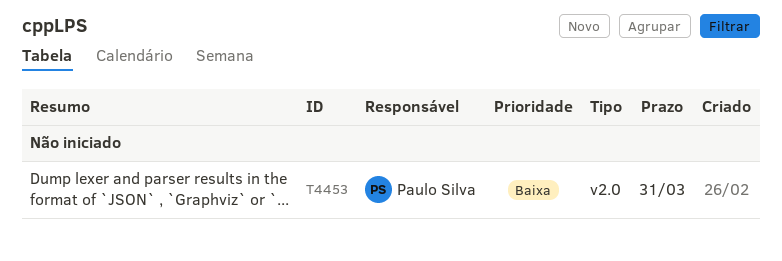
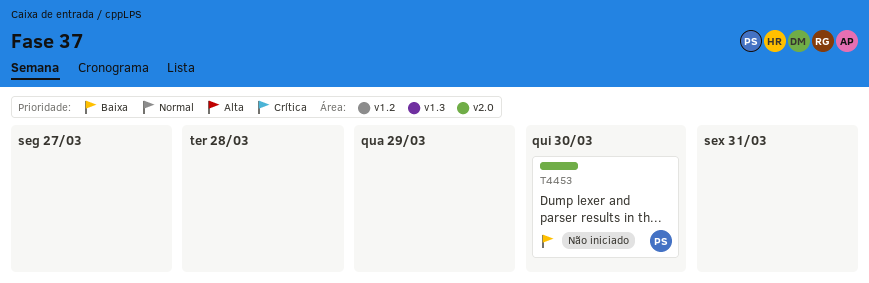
T4453, due: Mar 31 -> Mar 30

